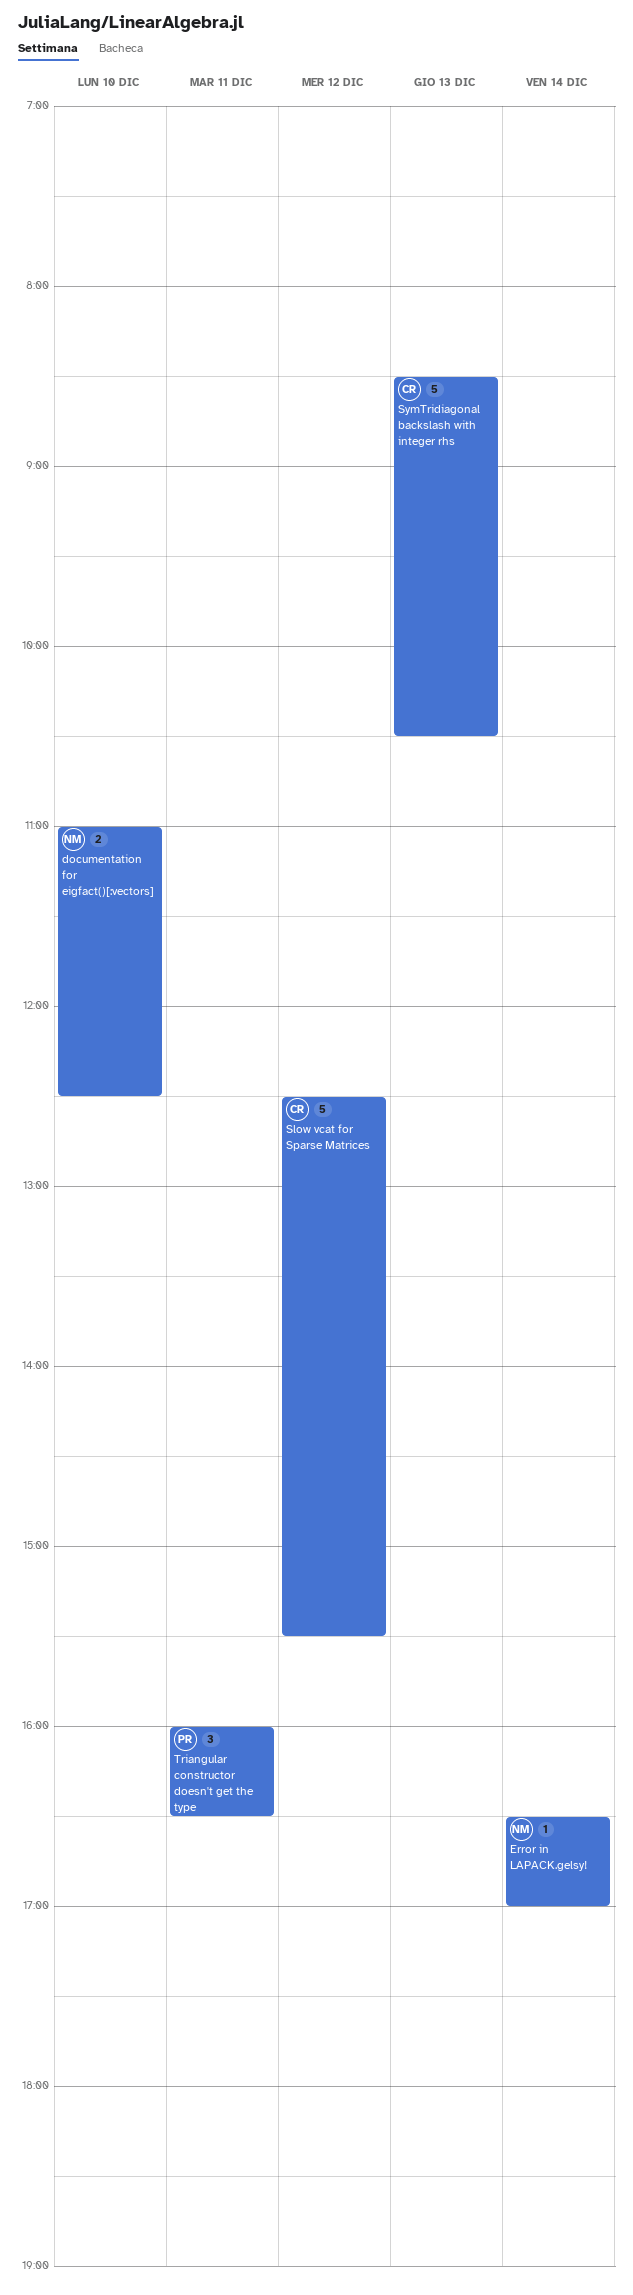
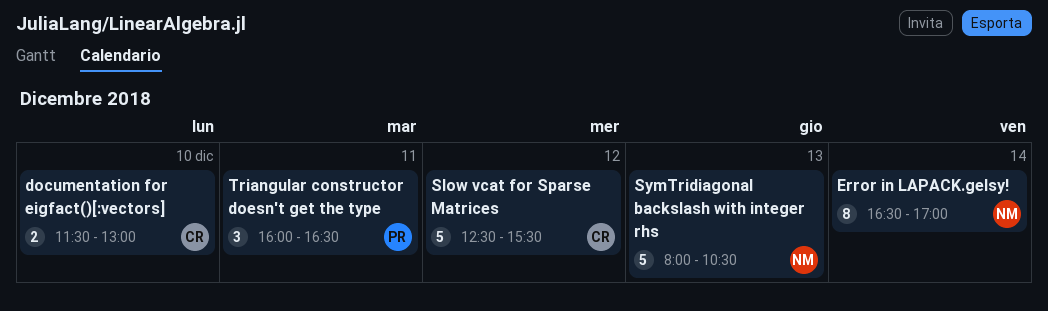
documentation for eigfact()[:vectors], owner: NM -> CR
documentation for eigfact()[:vectors], begins: 11:00 -> 11:30
documentation for eigfact()[:vectors], ends: 12:30 -> 13:00
Error in LAPACK.gelsy!, estimate: 1 -> 8
SymTridiagonal backslash with integer rhs, owner: CR -> NM
SymTridiagonal backslash with integer rhs, begins: 08:30 -> 08:00

